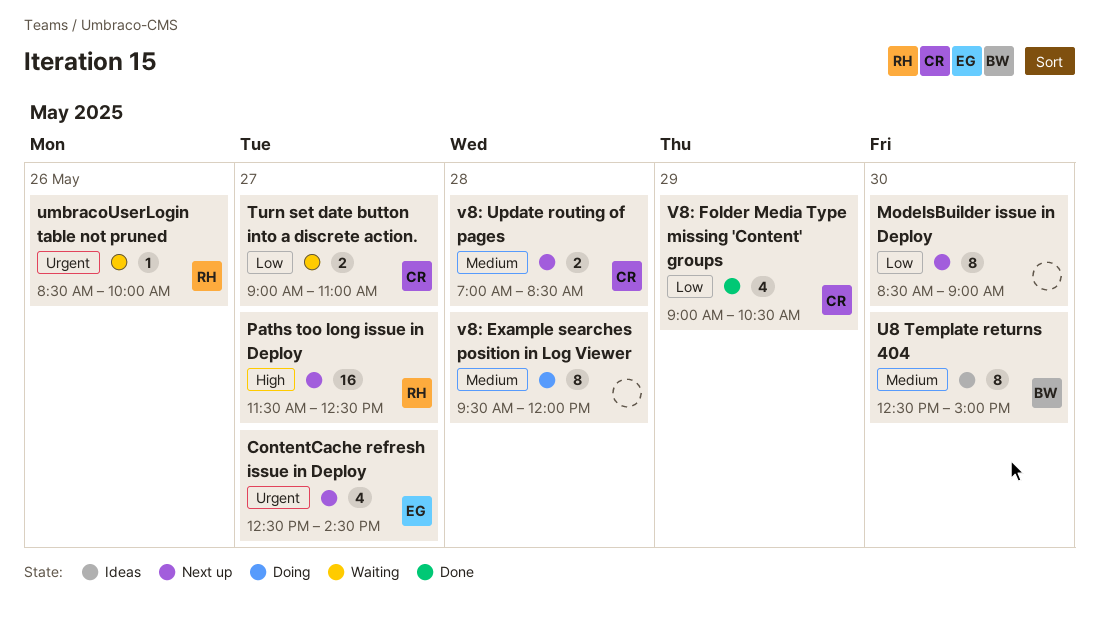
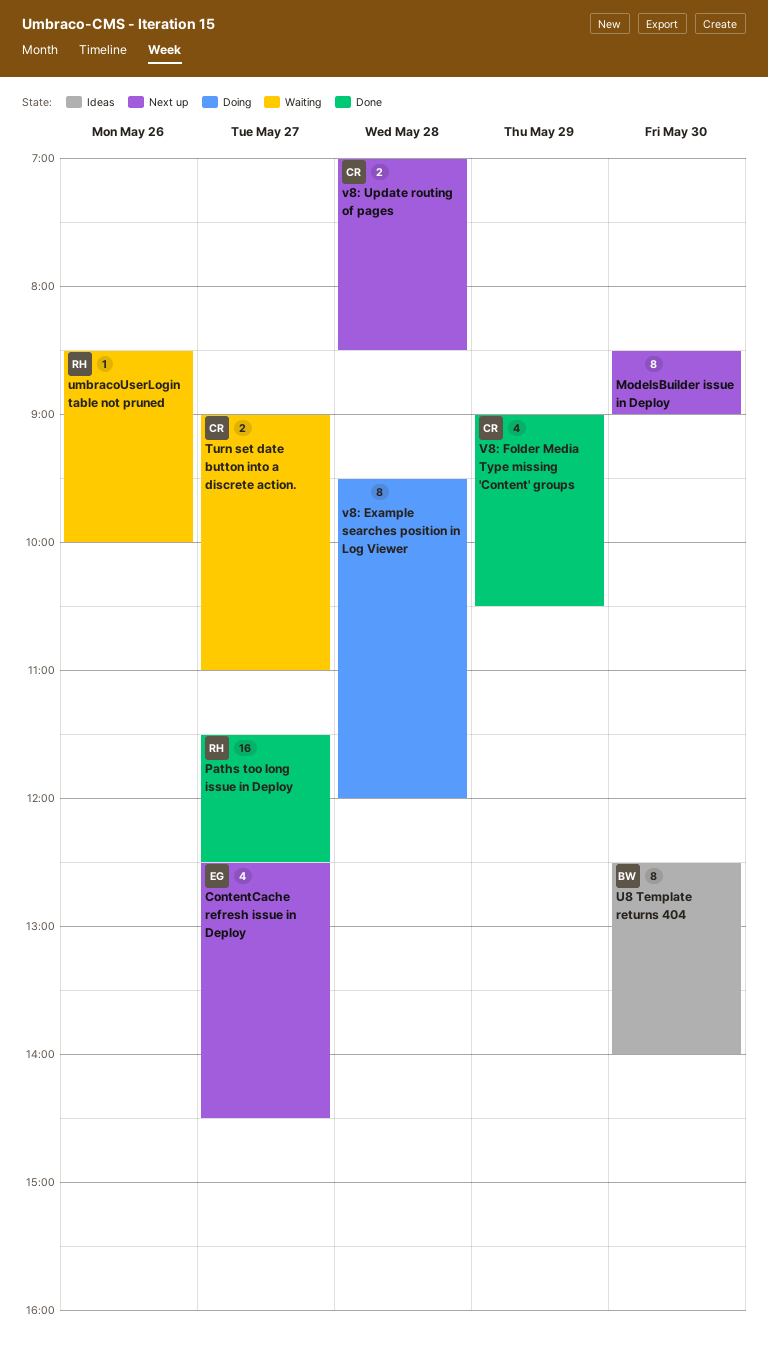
Paths too long issue in Deploy, status: Next up -> Done
U8 Template returns 404, ends: 15:00 -> 14:00

